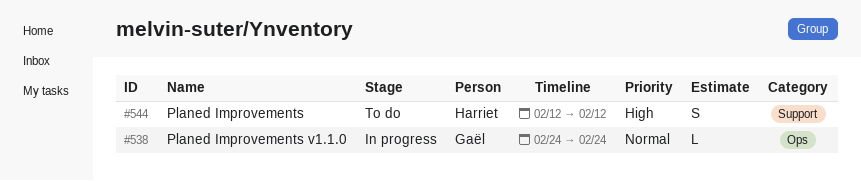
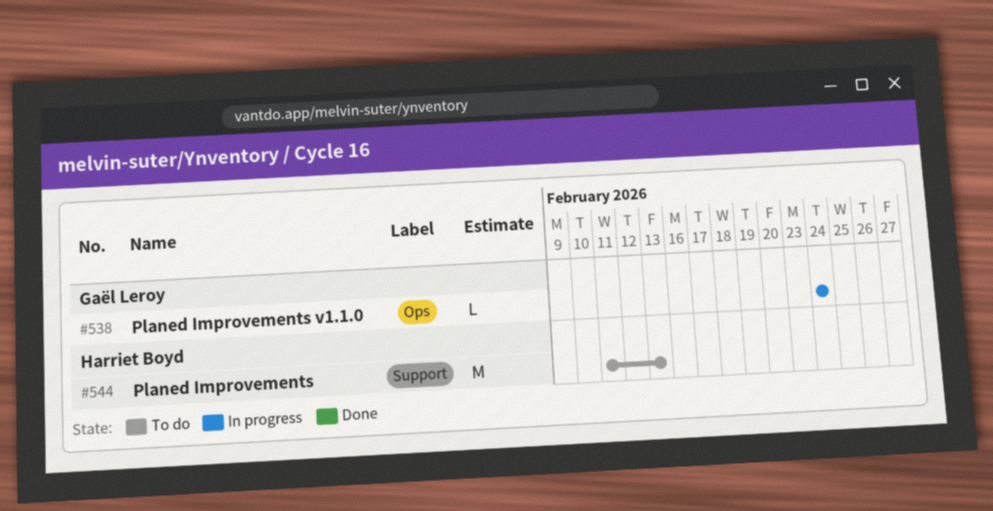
#544, estimate: S -> M
#544, start: Feb 12 -> Feb 11
#544, due: Feb 12 -> Feb 13

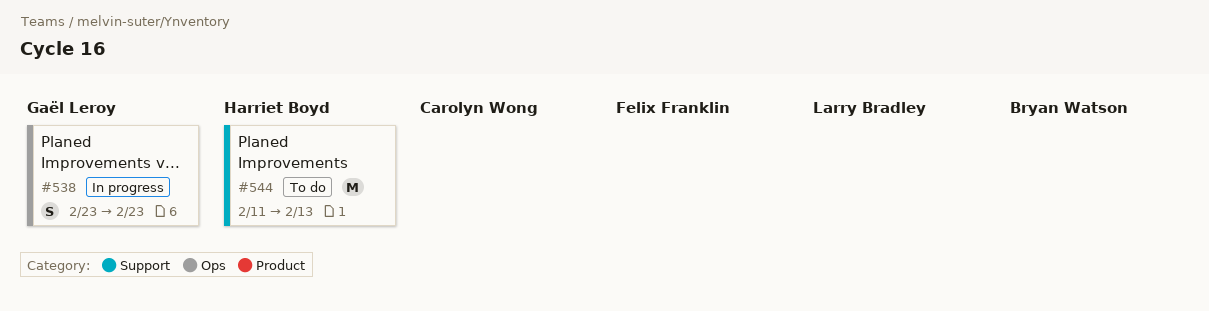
#538, estimate: L -> S
#538, start: Feb 24 -> Feb 23
#538, due: Feb 24 -> Feb 23

